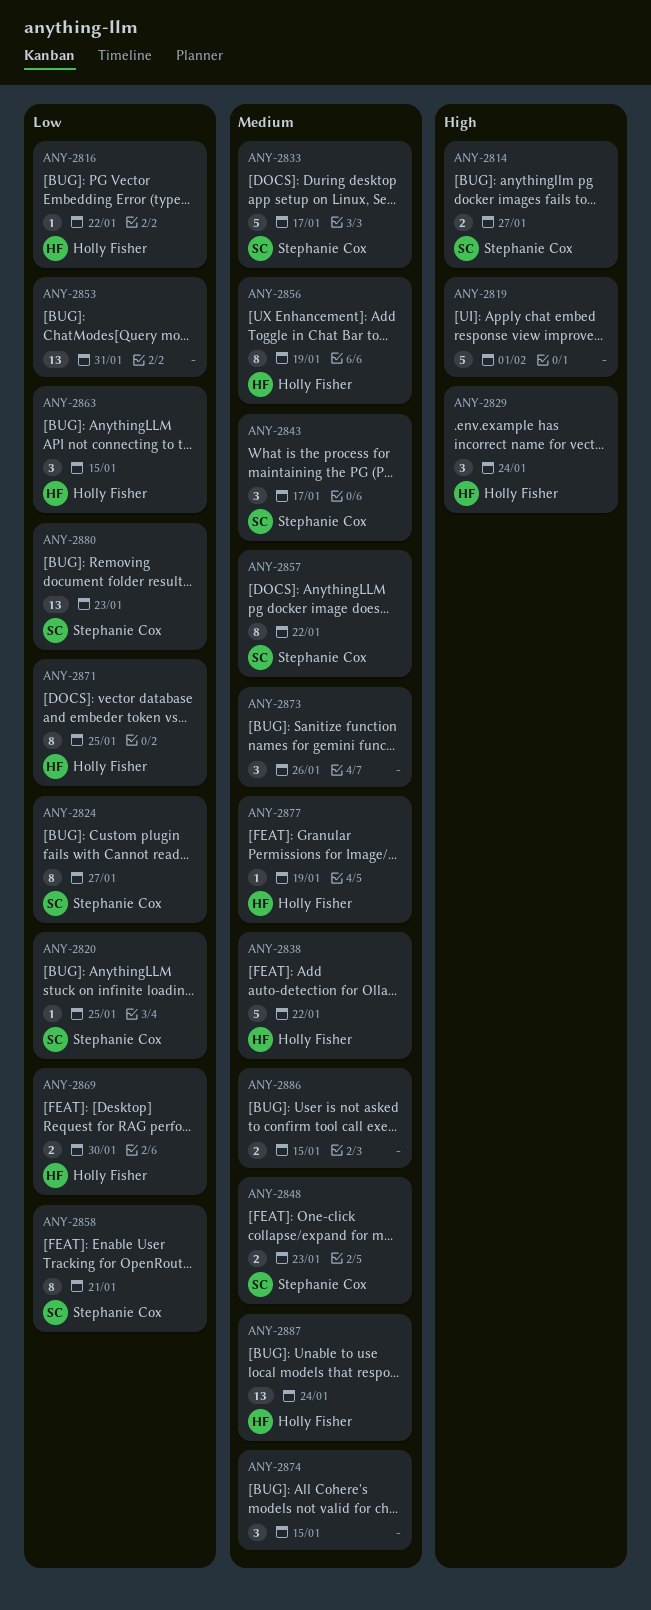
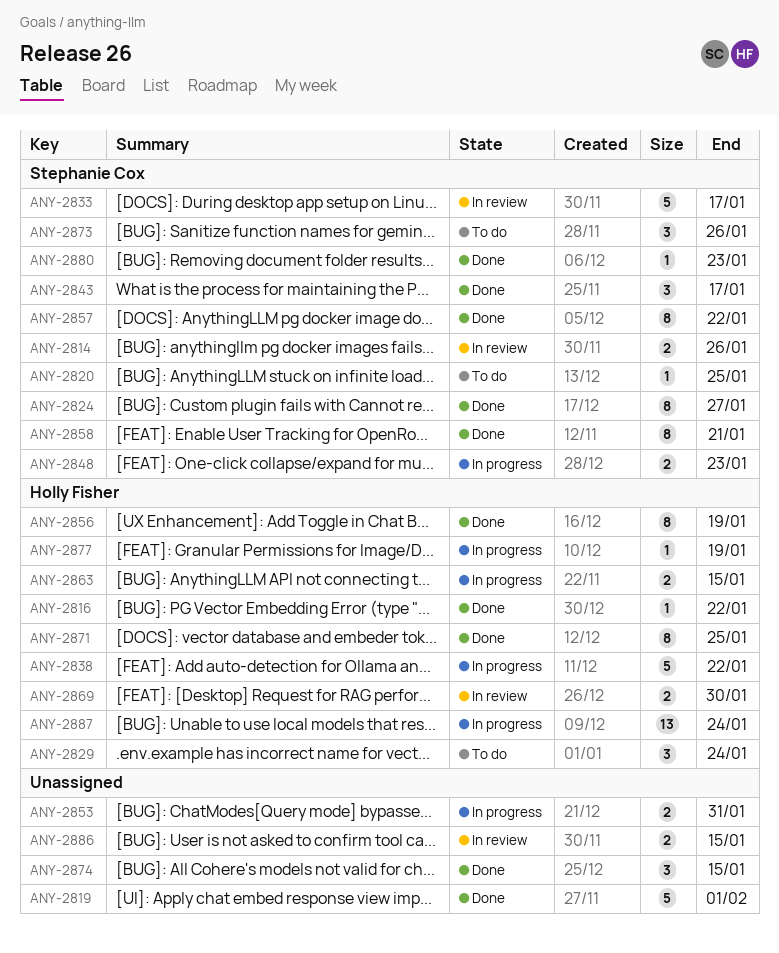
ANY-2814, due: Jan 27 -> Jan 26
ANY-2853, estimate: 13 -> 2
ANY-2863, estimate: 3 -> 2
ANY-2873, owner: none -> Stephanie Cox
ANY-2880, estimate: 13 -> 1

